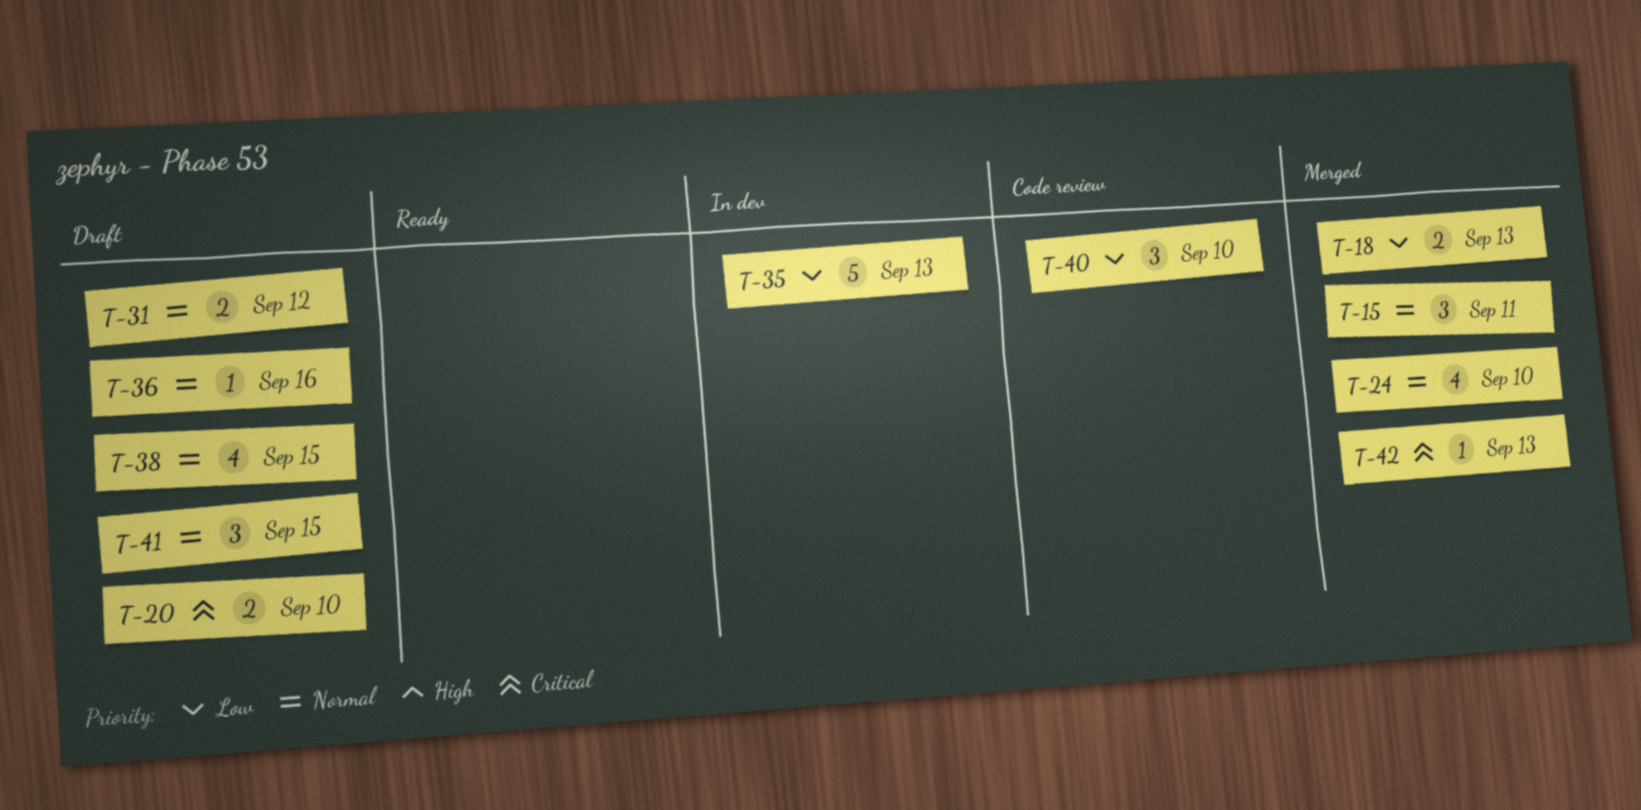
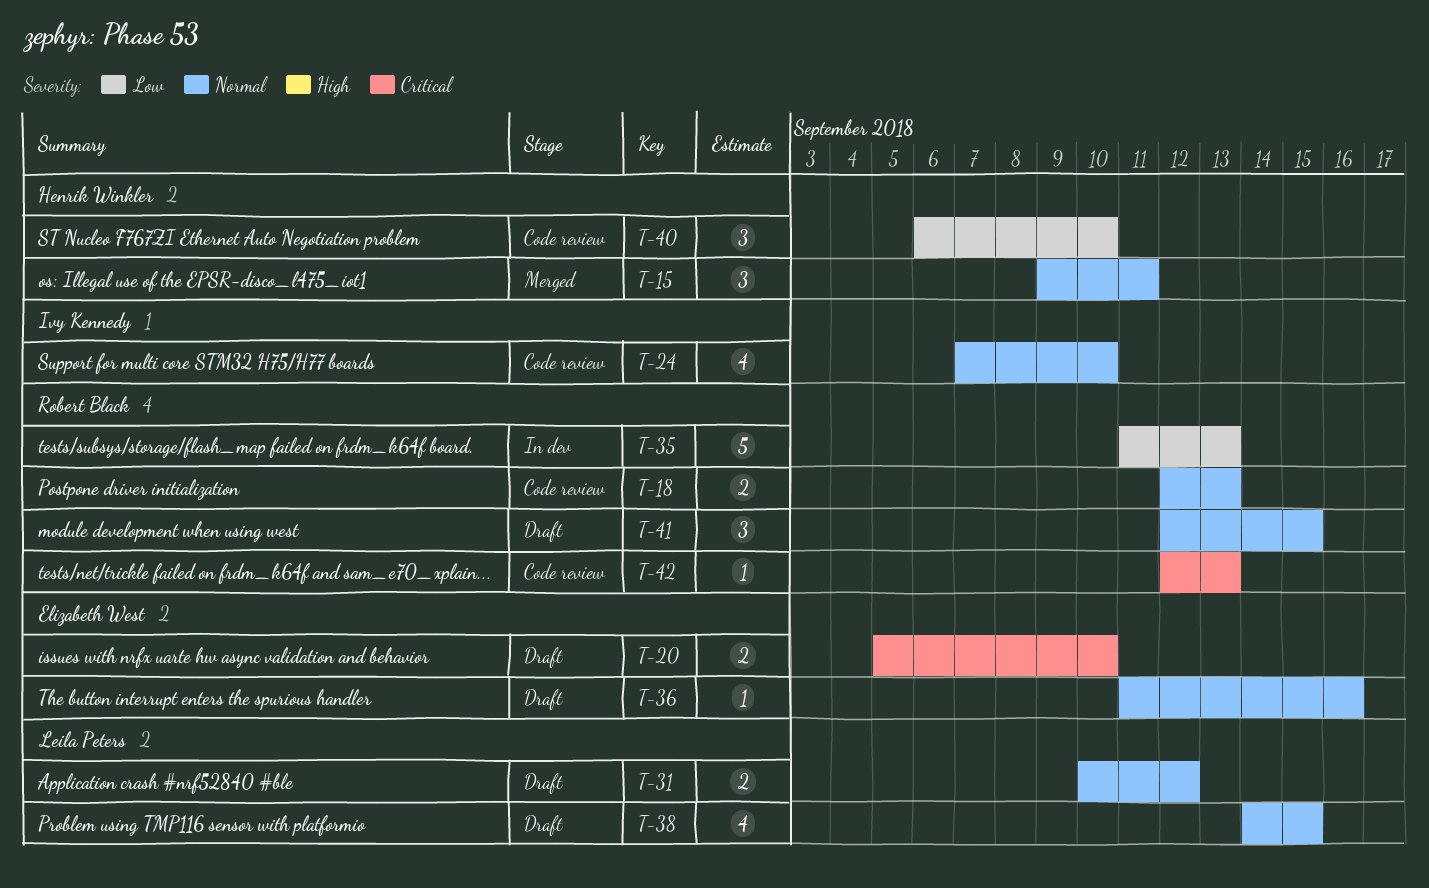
T-18, status: Merged -> Code review
T-18, priority: Low -> Normal
T-24, status: Merged -> Code review
T-42, status: Merged -> Code review

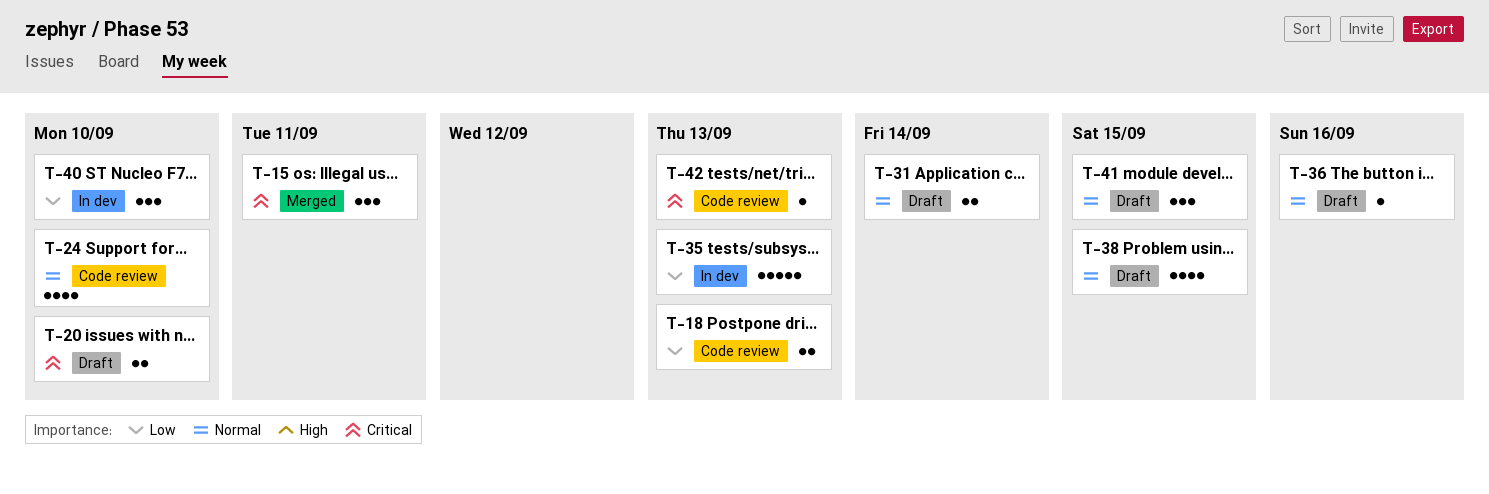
T-15, priority: Normal -> Critical
T-18, priority: Normal -> Low
T-31, due: Sep 12 -> Sep 14
T-40, status: Code review -> In dev

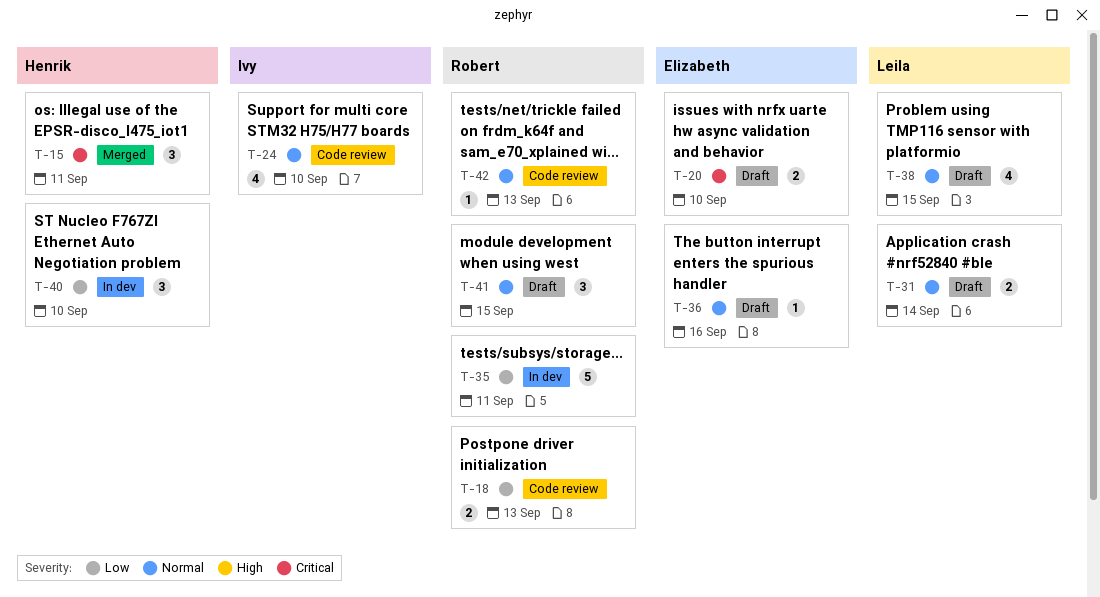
T-35, due: Sep 13 -> Sep 11
T-42, priority: Critical -> Normal

